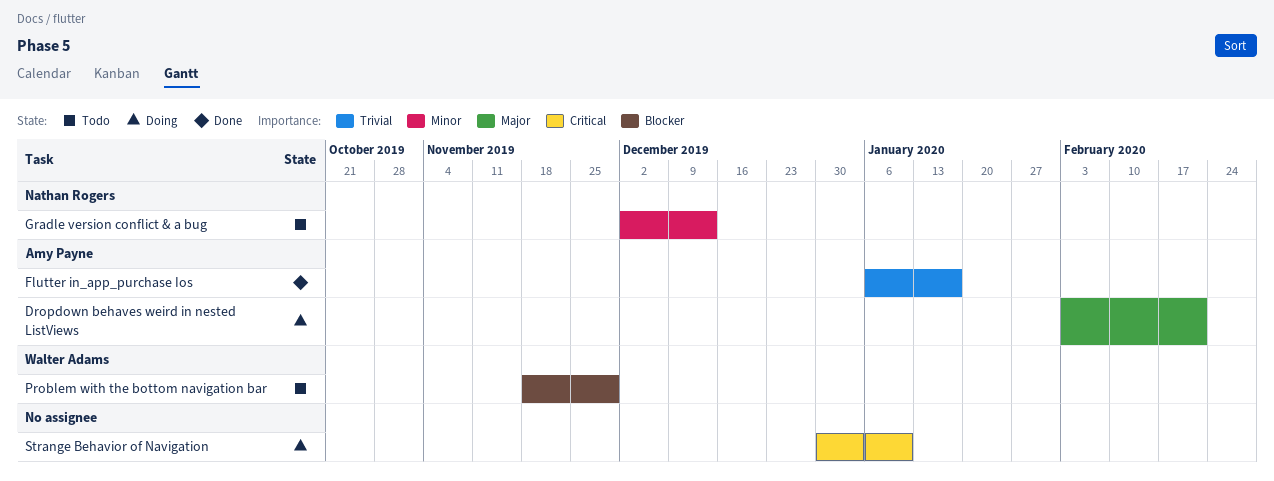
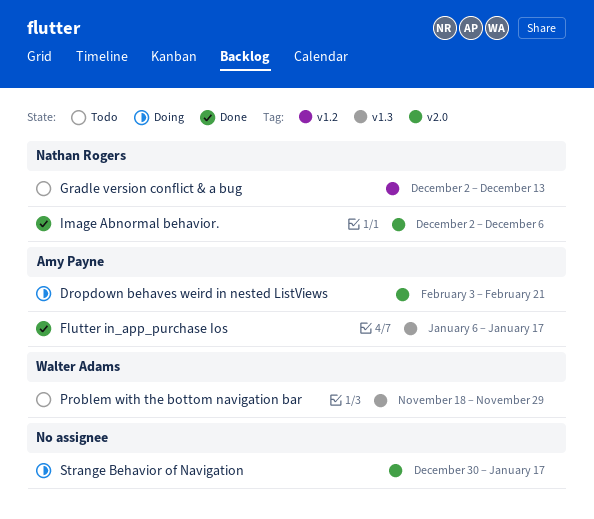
Image Abnormal behavior.: none -> present
Strange Behavior of Navigation, due: Jan 10 -> Jan 17

